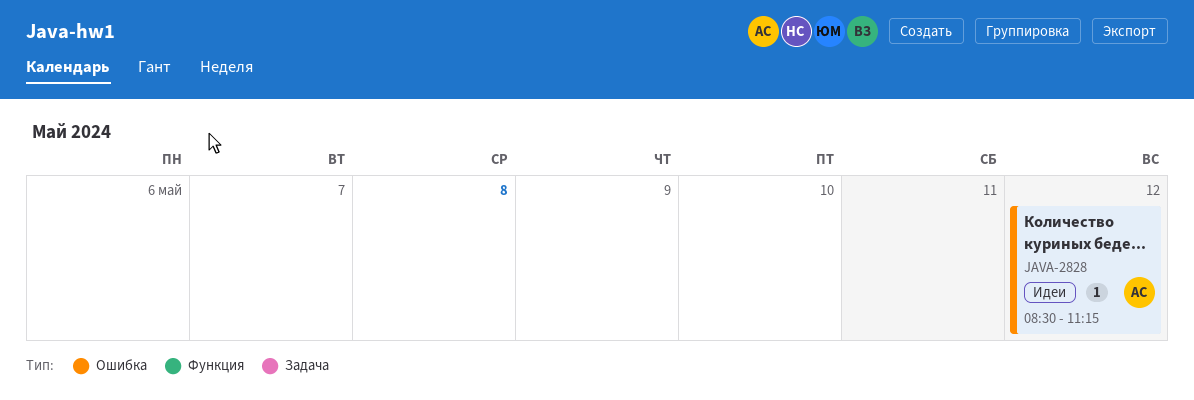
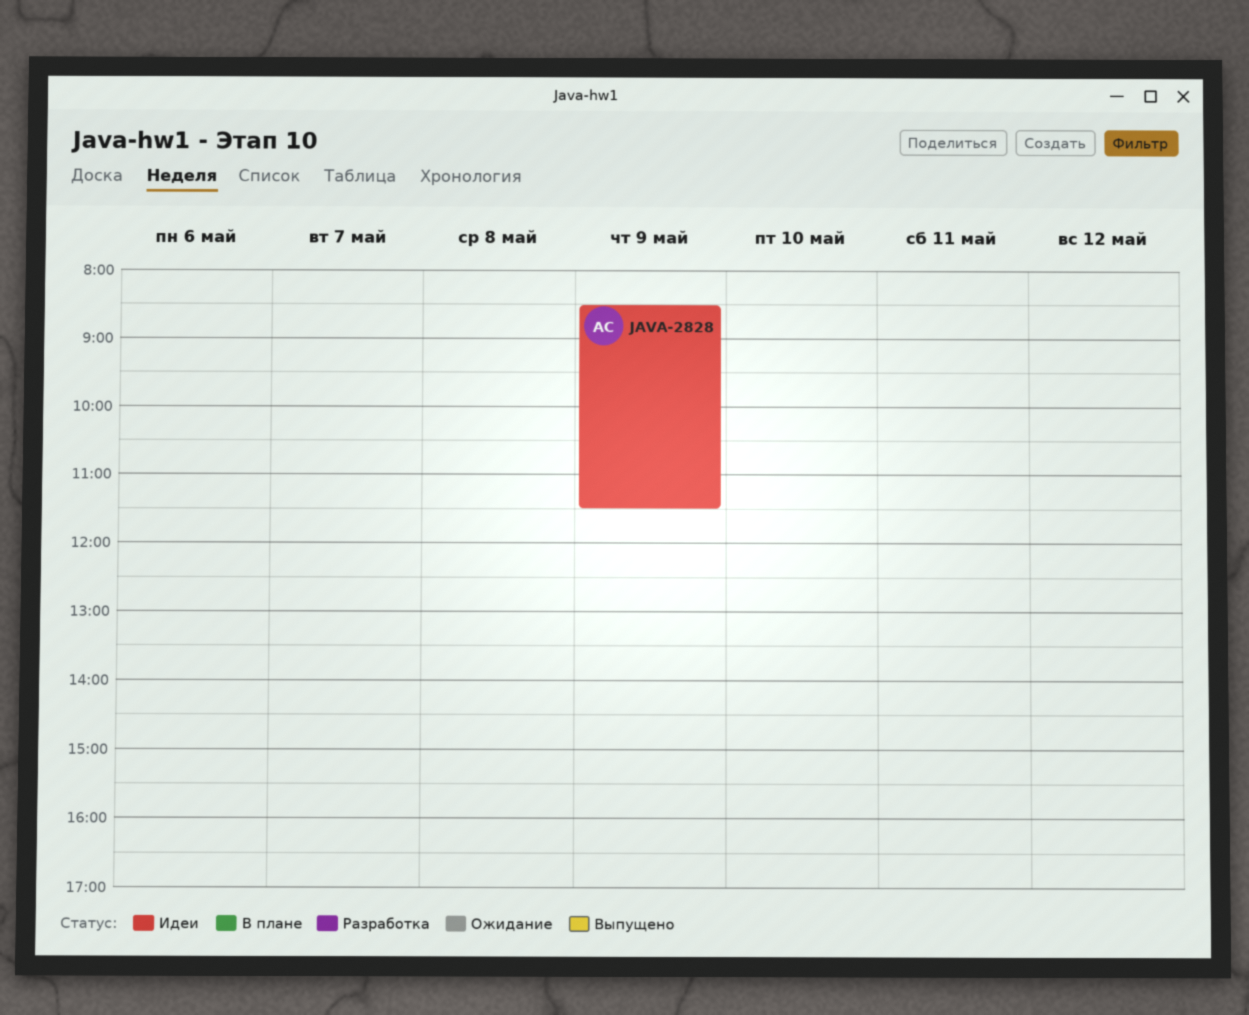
JAVA-2828, day: May 12 -> May 9
JAVA-2828, ends: 11:15 -> 11:30

